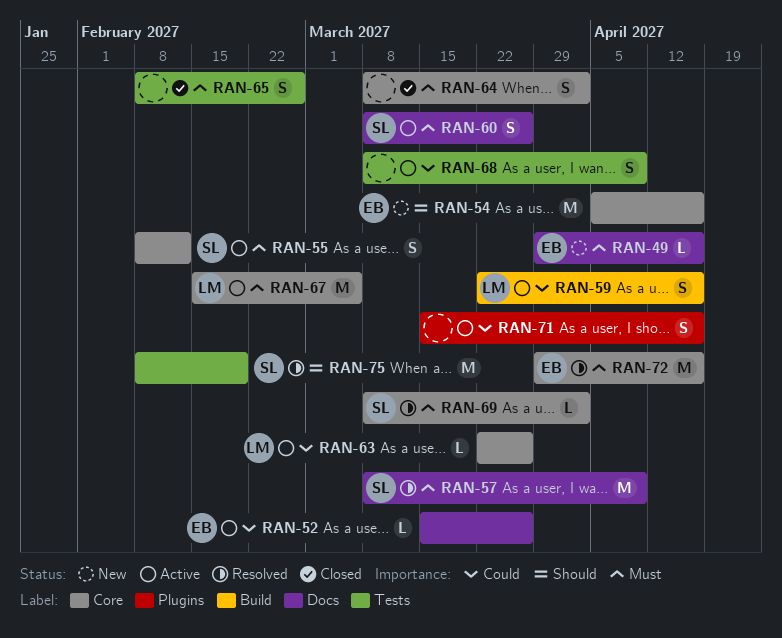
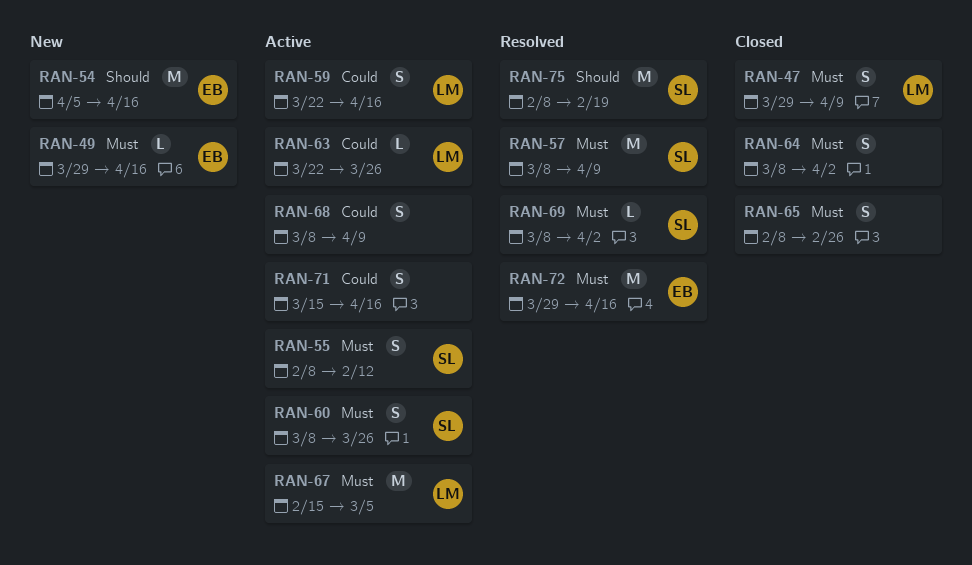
RAN-47: none -> present
RAN-52: present -> none

